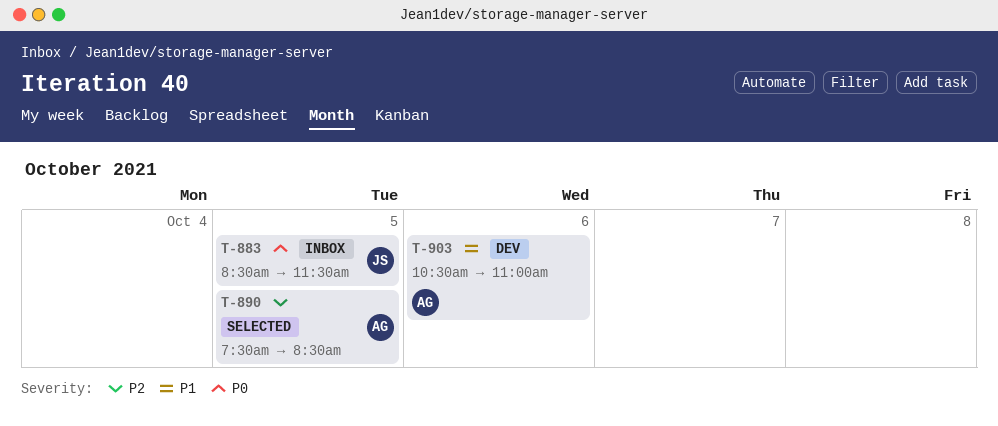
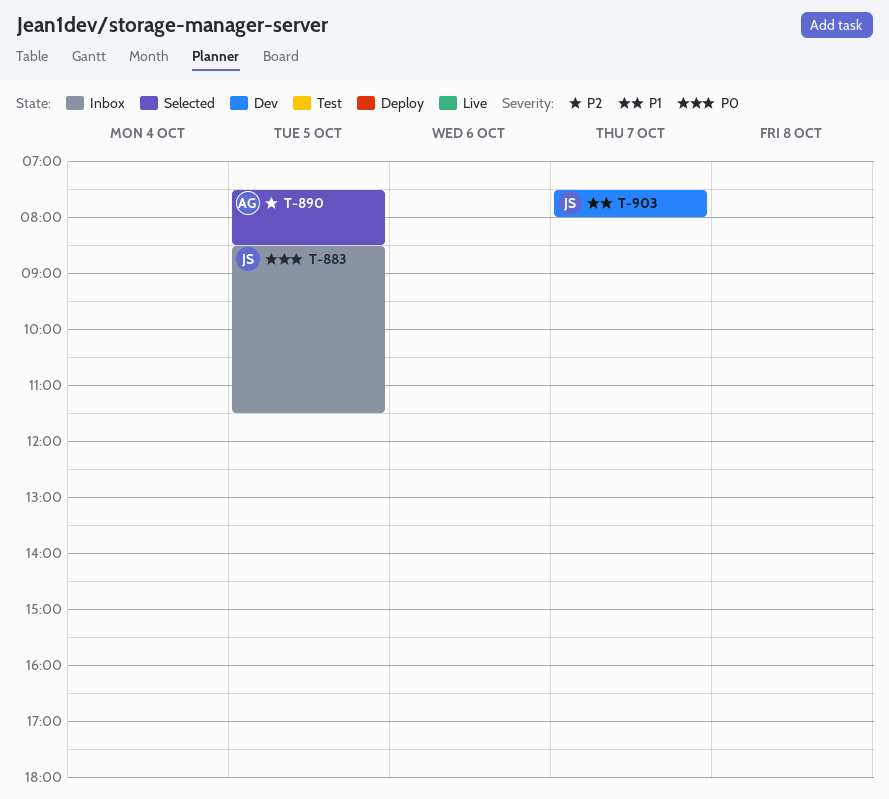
T-903, owner: AG -> JS
T-903, day: Oct 6 -> Oct 7
T-903, begins: 10:30 -> 07:30
T-903, ends: 11:00 -> 08:00

